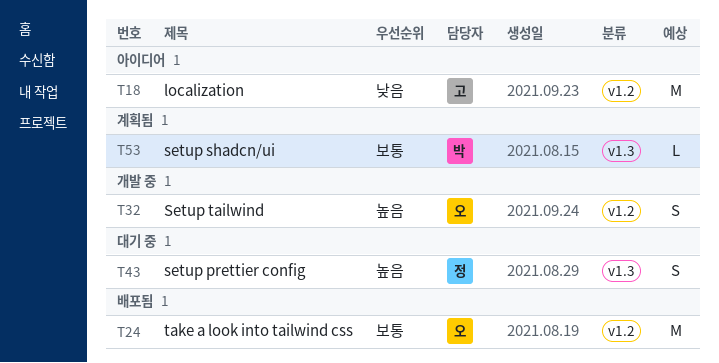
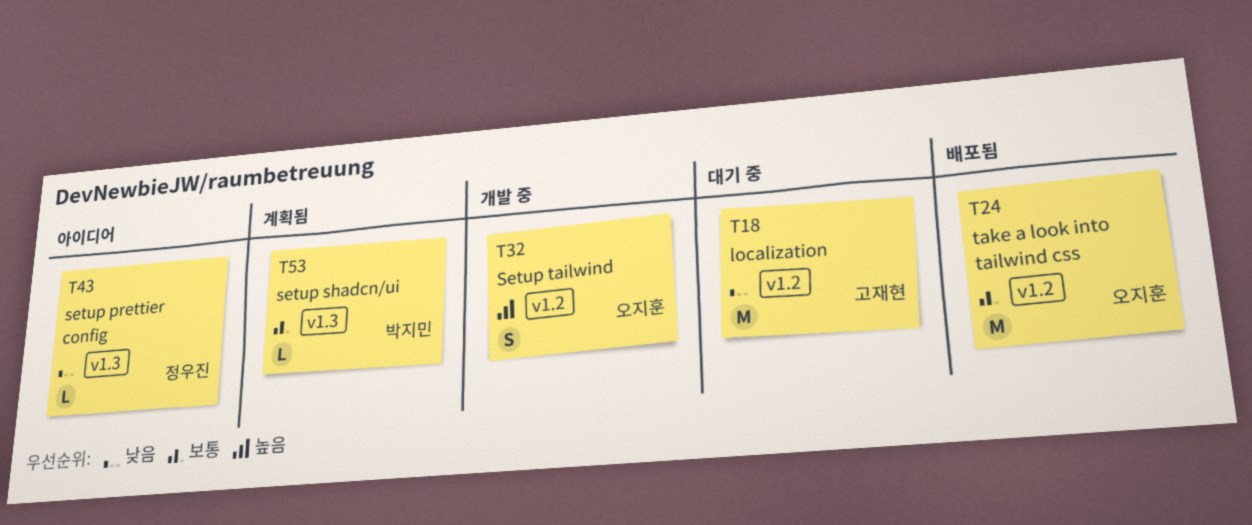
T18, status: 아이디어 -> 대기 중
T43, status: 대기 중 -> 아이디어
T43, priority: 높음 -> 낮음
T43, estimate: S -> L

